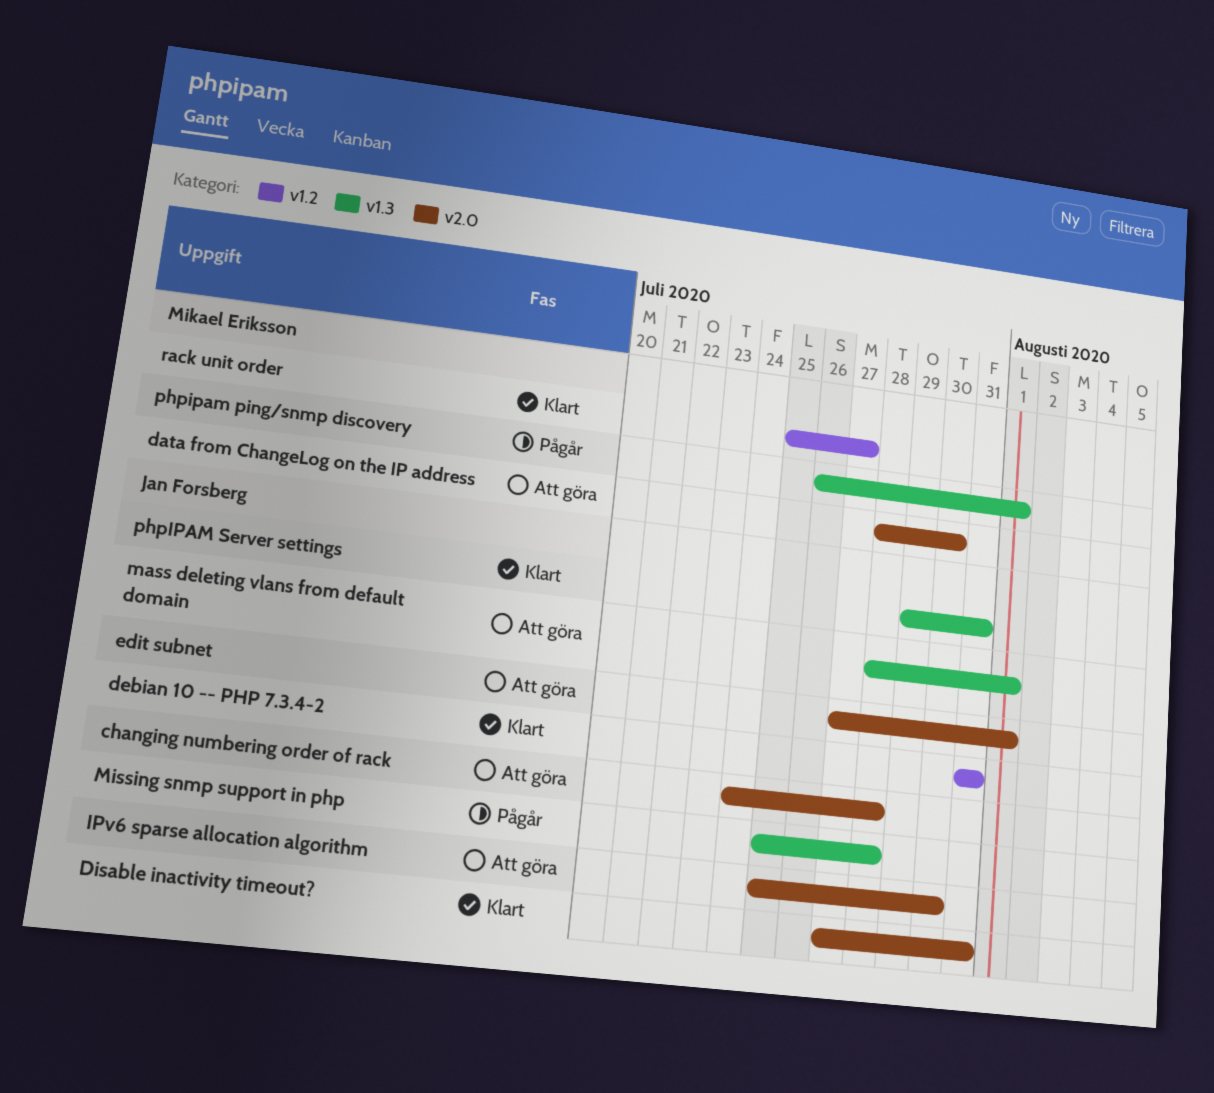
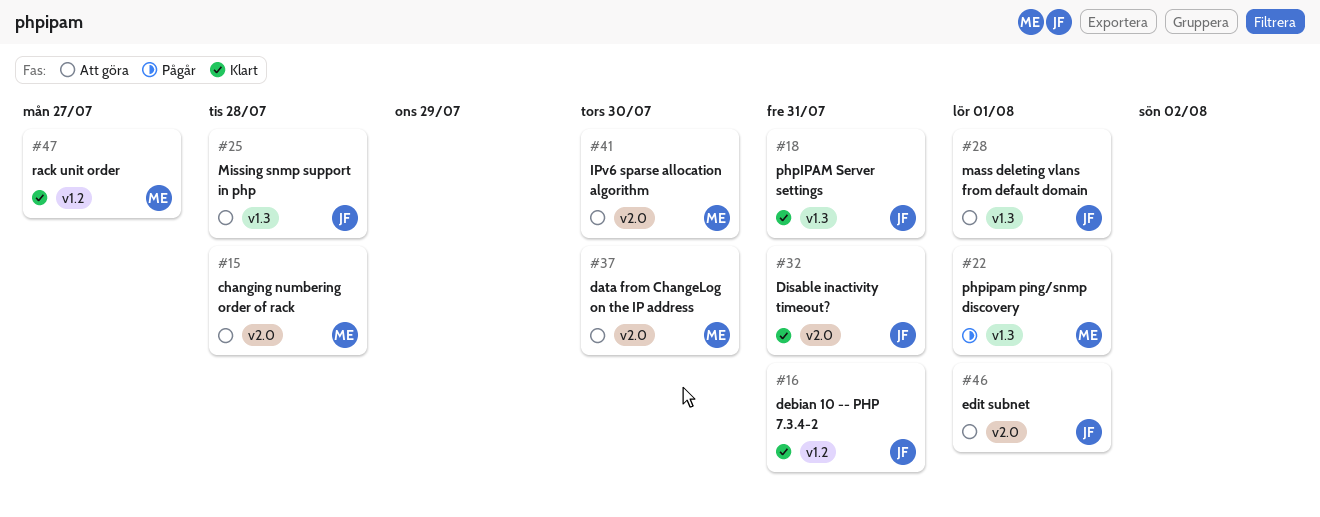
changing numbering order of rack, owner: Jan Forsberg -> Mikael Eriksson
IPv6 sparse allocation algorithm, owner: Jan Forsberg -> Mikael Eriksson
Missing snmp support in php, status: Pågår -> Att göra

